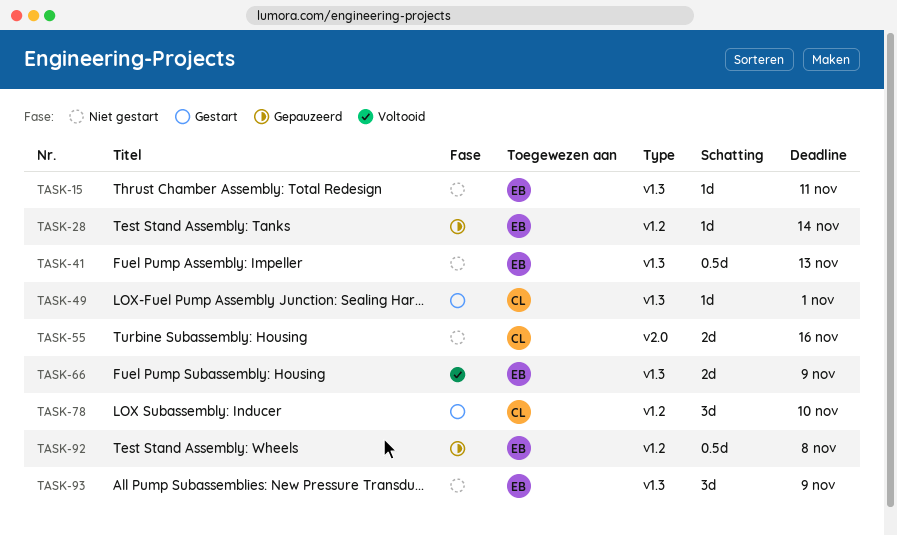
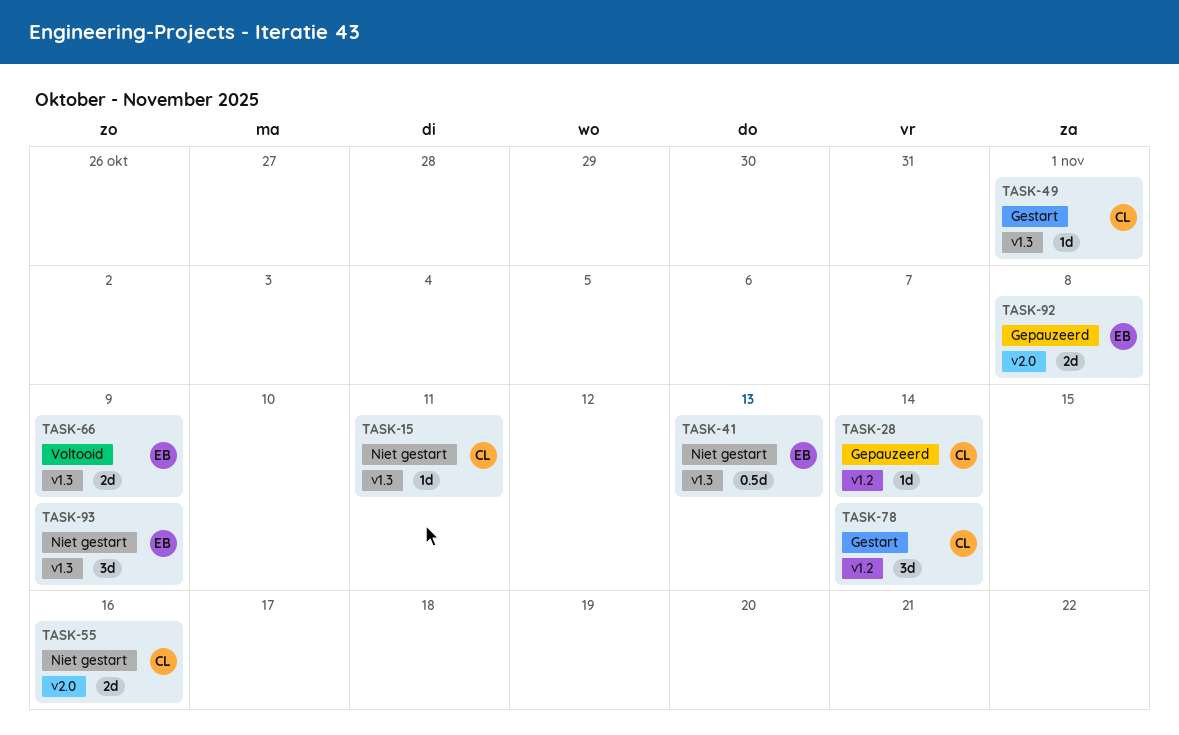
TASK-15, owner: EB -> CL
TASK-28, owner: EB -> CL
TASK-78, due: Nov 10 -> Nov 14
TASK-92, label: v1.2 -> v2.0
TASK-92, estimate: 0.5d -> 2d

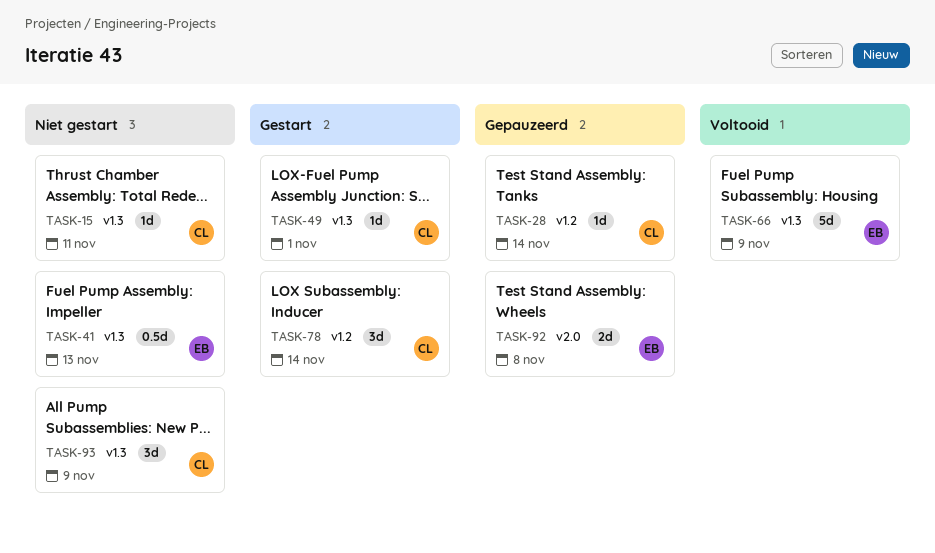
TASK-55: present -> none
TASK-66, estimate: 2d -> 5d
TASK-93, owner: EB -> CL

